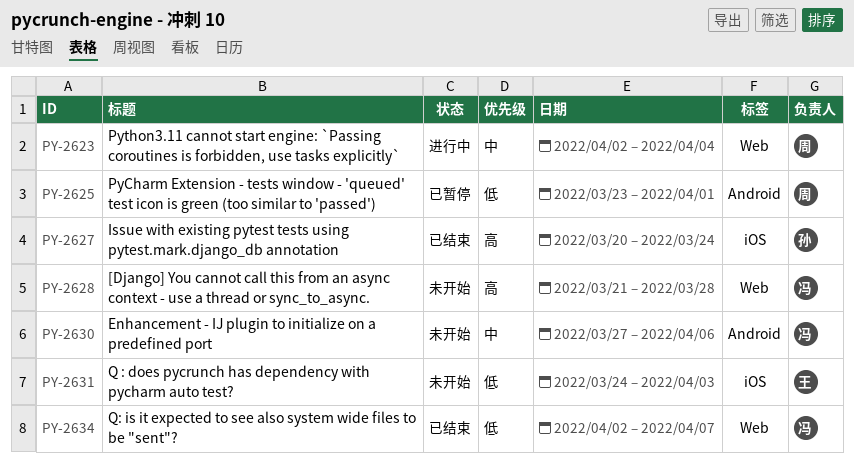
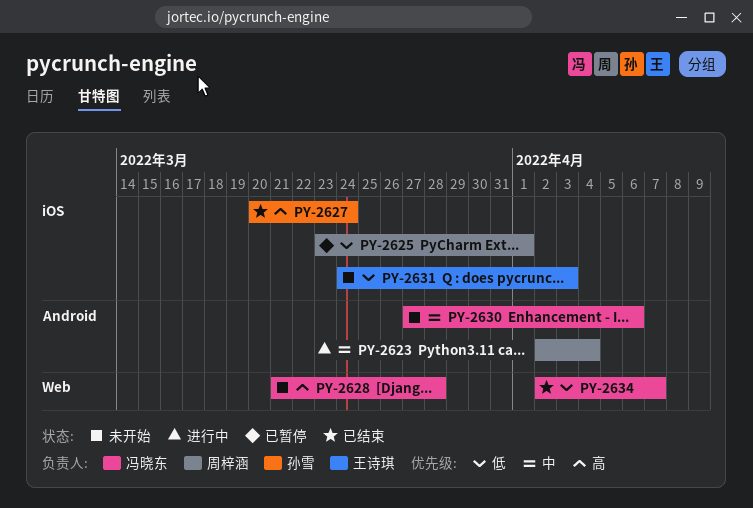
PY-2623, label: Web -> Android
PY-2625, label: Android -> iOS

